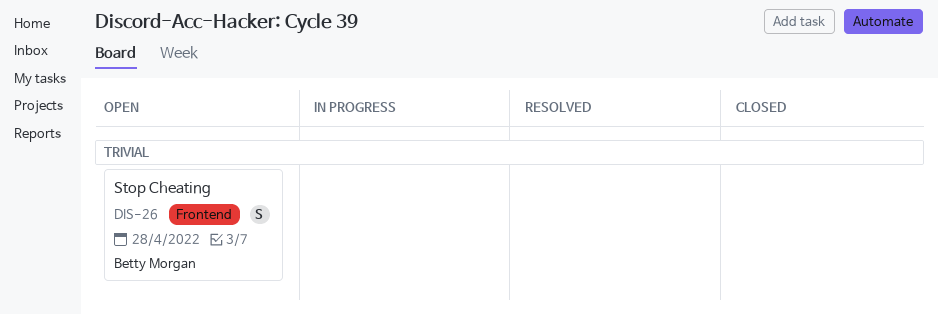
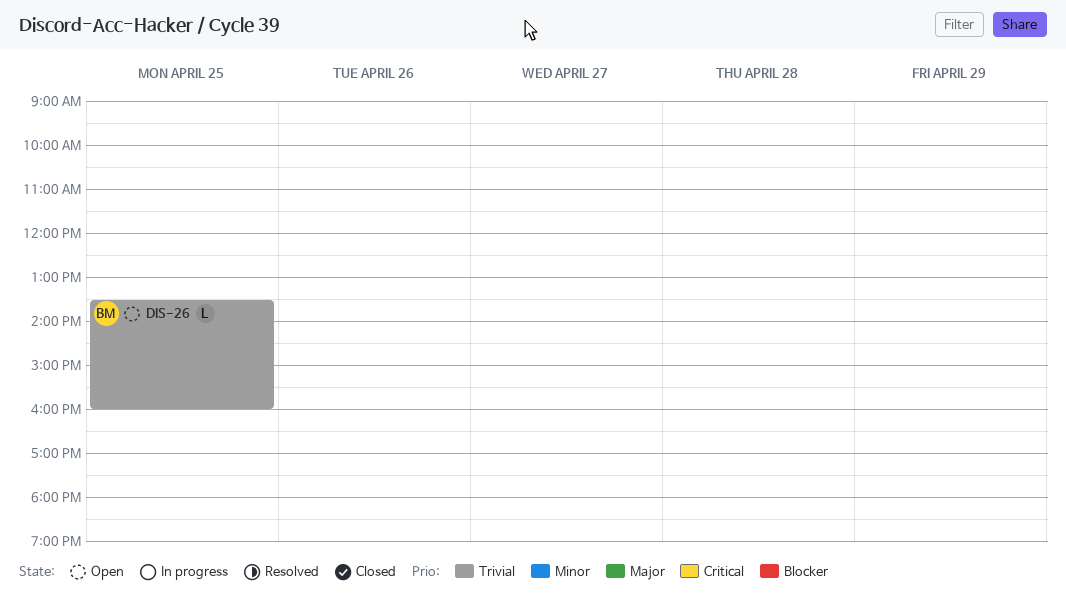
DIS-26, estimate: S -> L
DIS-26, day: Apr 28 -> Apr 25

